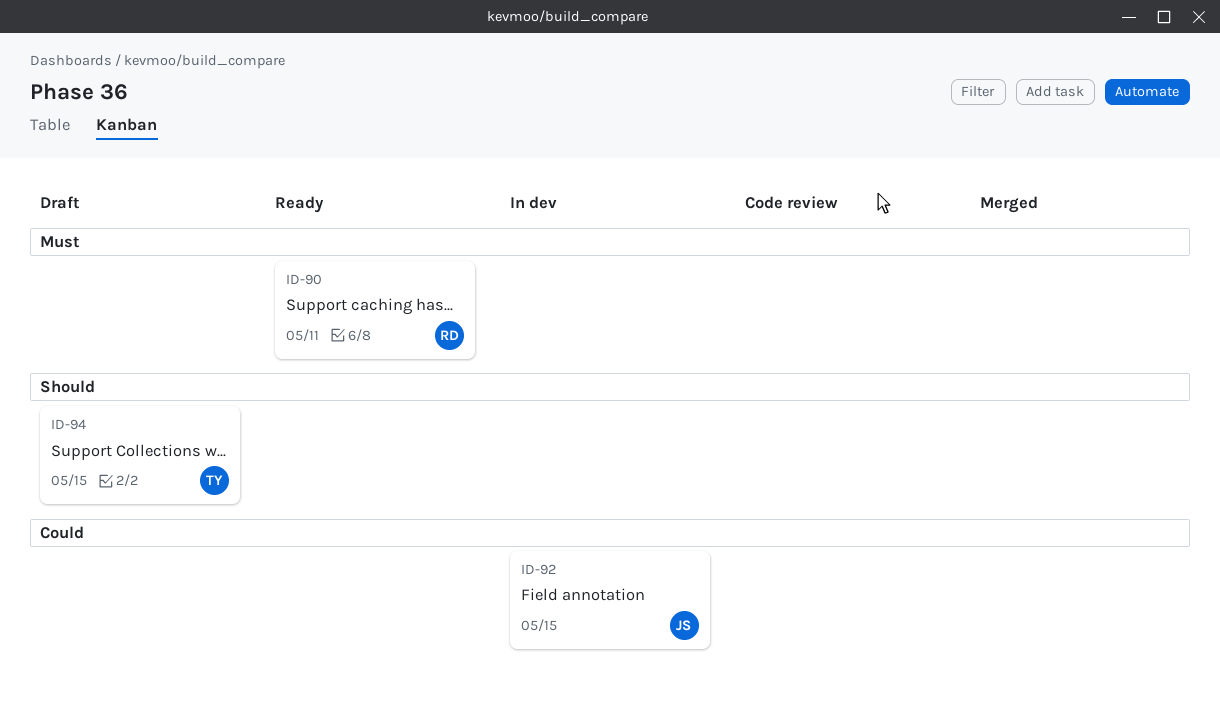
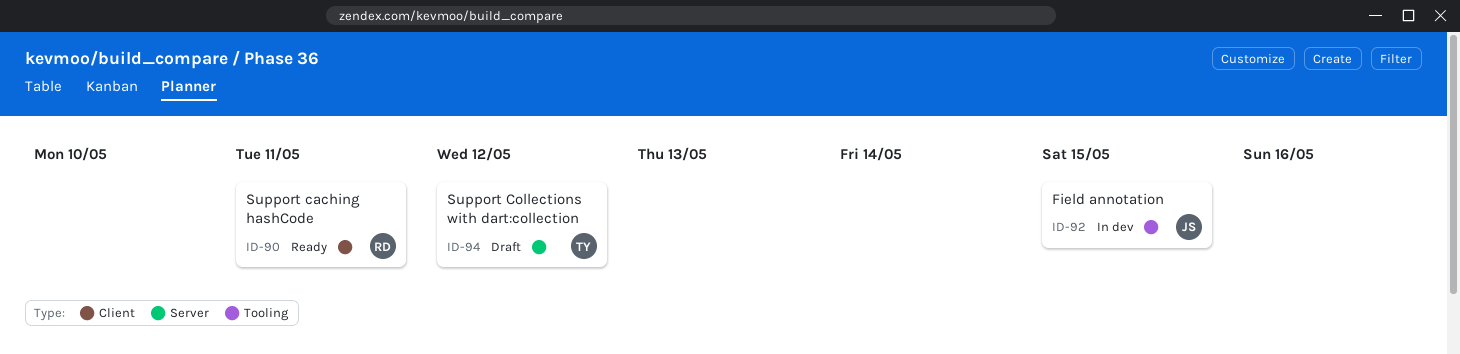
ID-94, due: May 15 -> May 12

